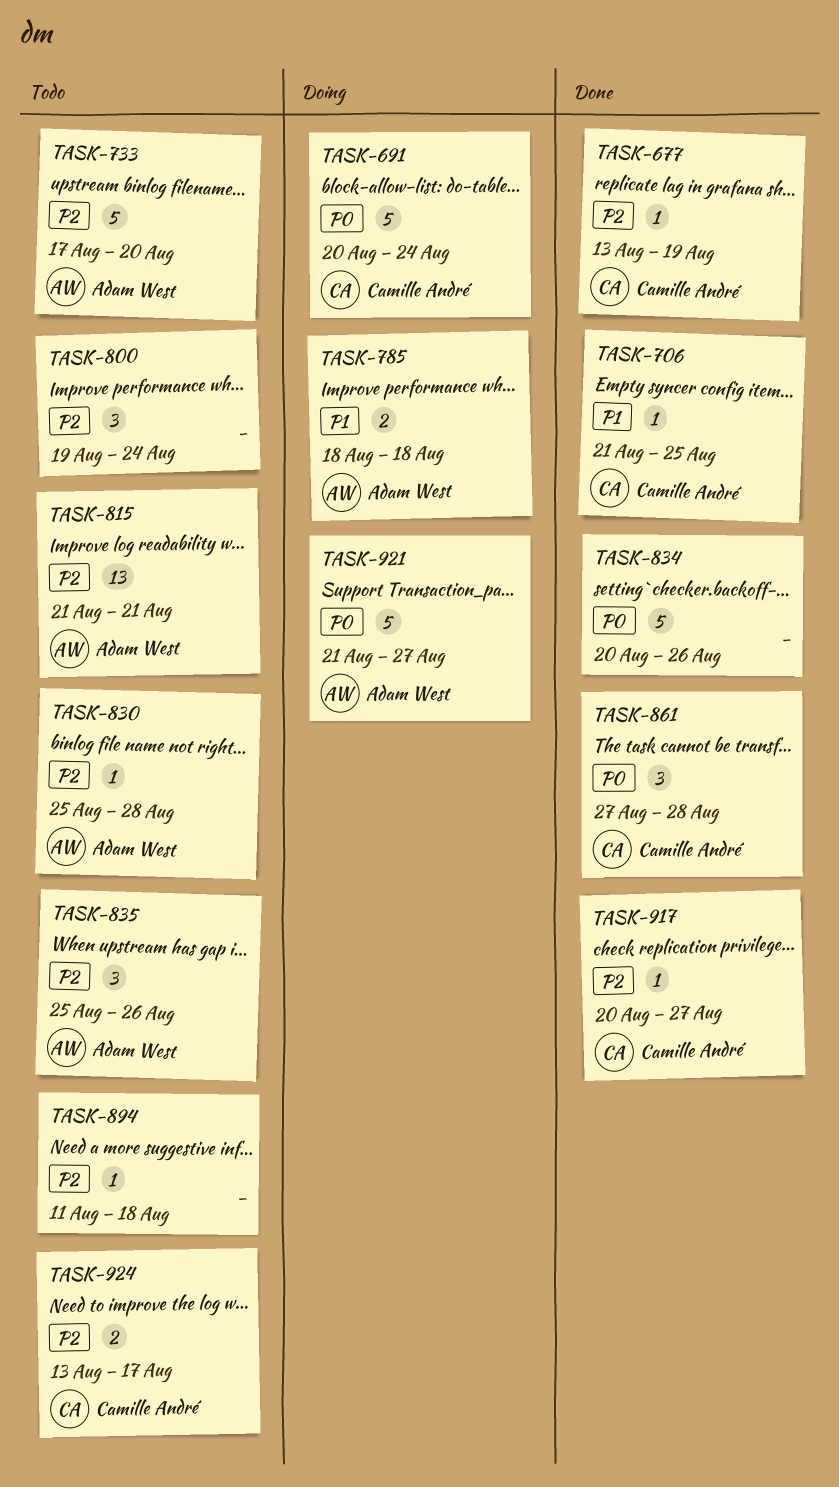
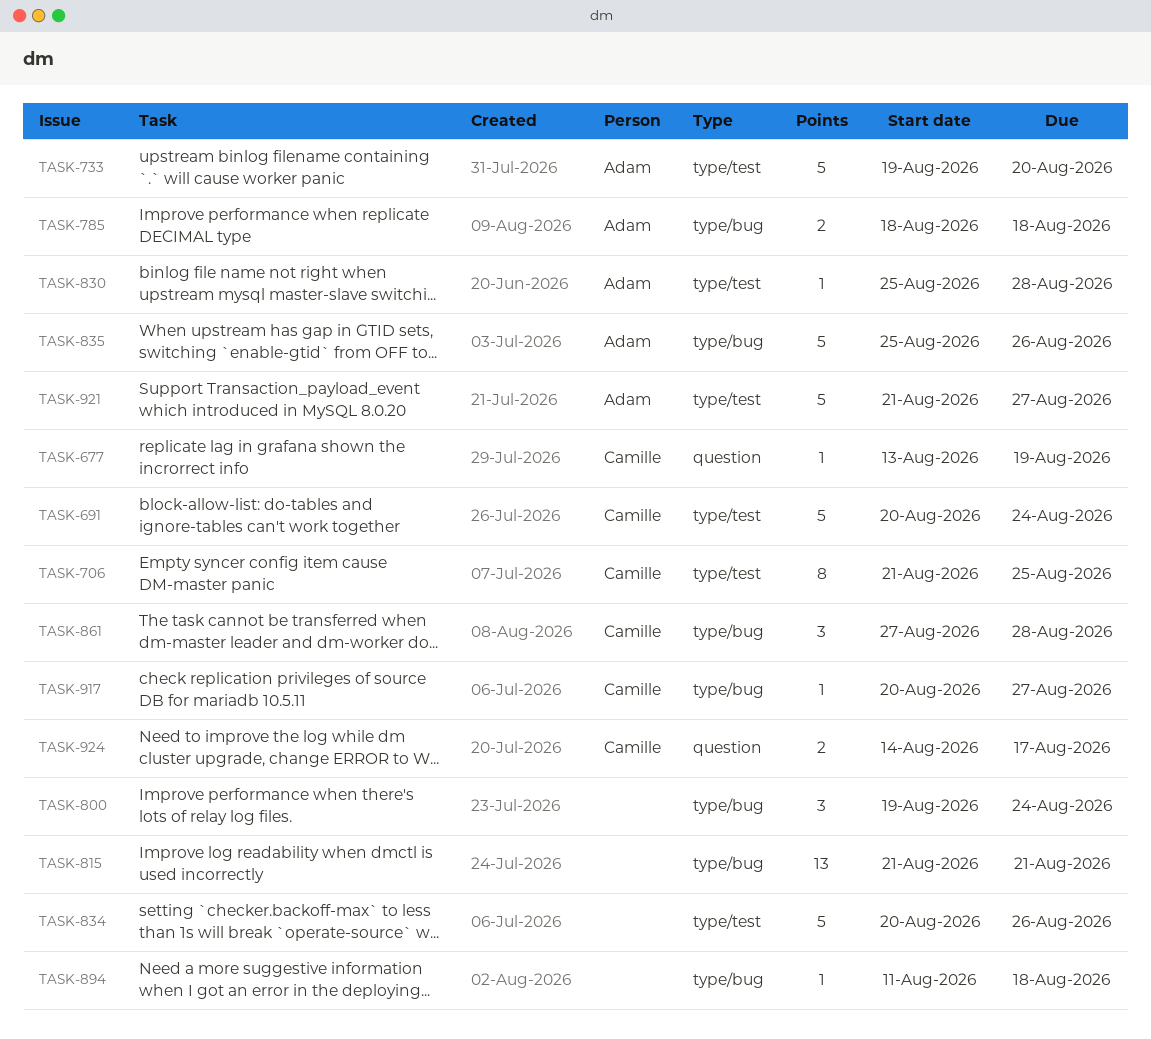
TASK-706, estimate: 1 -> 8
TASK-733, start: Aug 17 -> Aug 19
TASK-815, owner: Adam West -> none
TASK-835, estimate: 3 -> 5
TASK-924, start: Aug 13 -> Aug 14

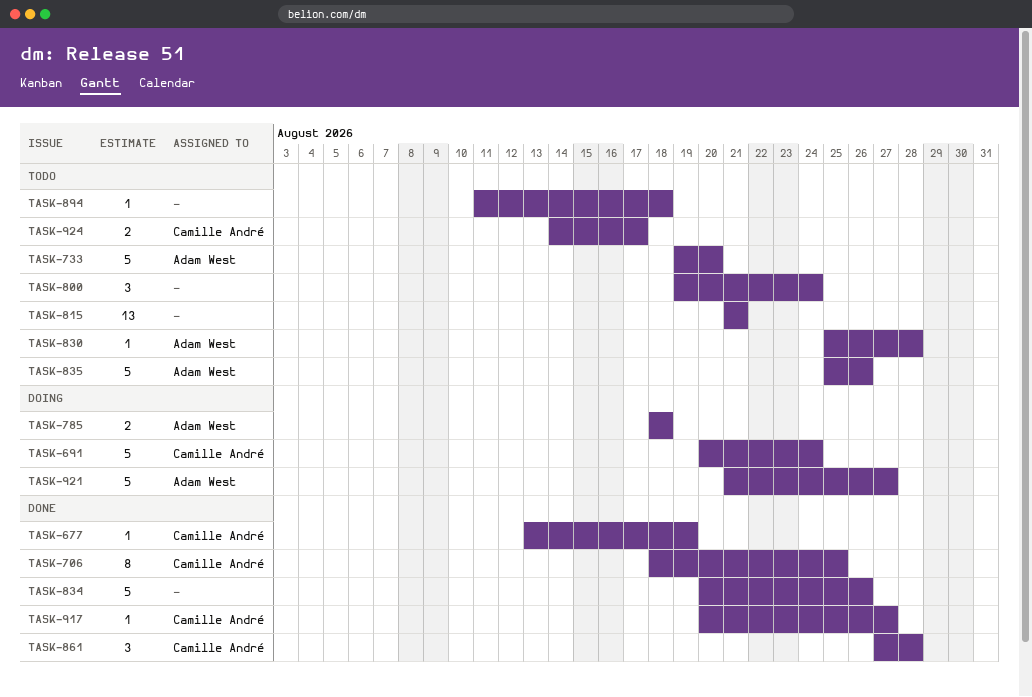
TASK-706, start: Aug 21 -> Aug 18

